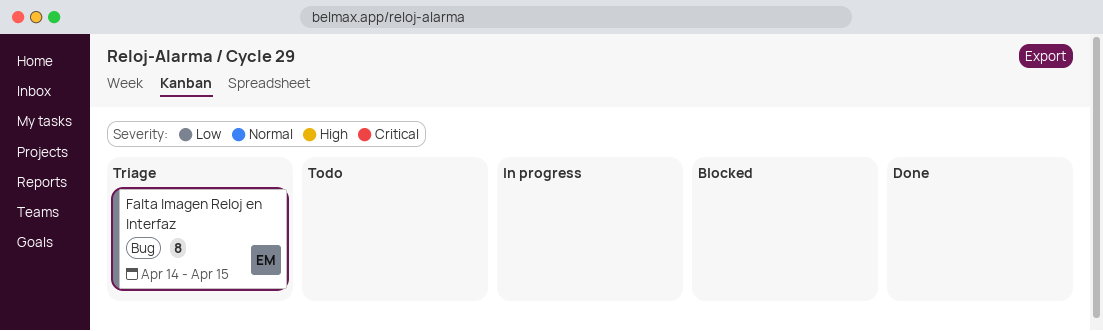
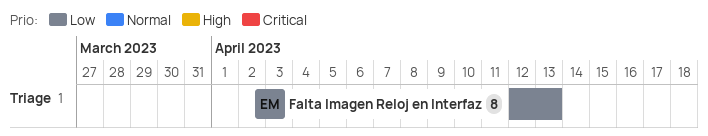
Falta Imagen Reloj en Interfaz, start: Apr 14 -> Apr 12
Falta Imagen Reloj en Interfaz, due: Apr 15 -> Apr 13

